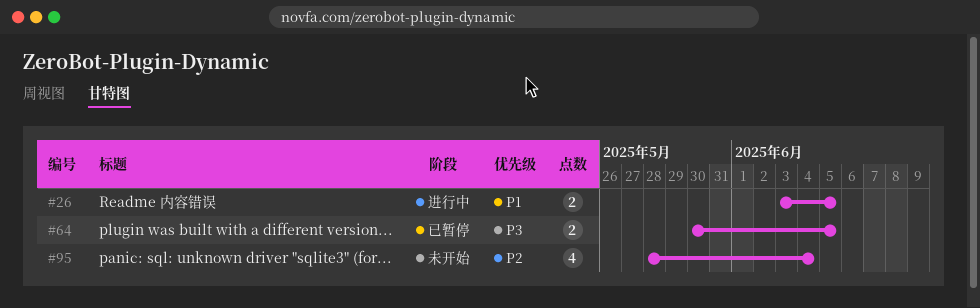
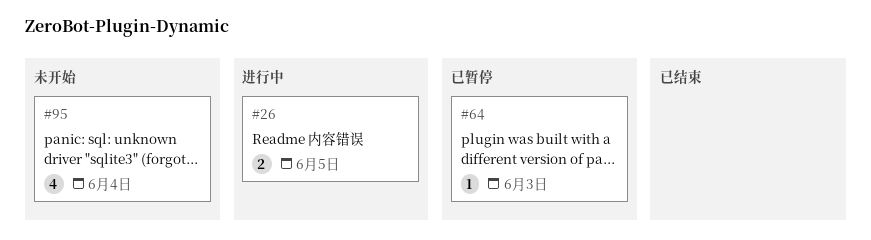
#64, estimate: 2 -> 1
#64, due: Jun 5 -> Jun 3

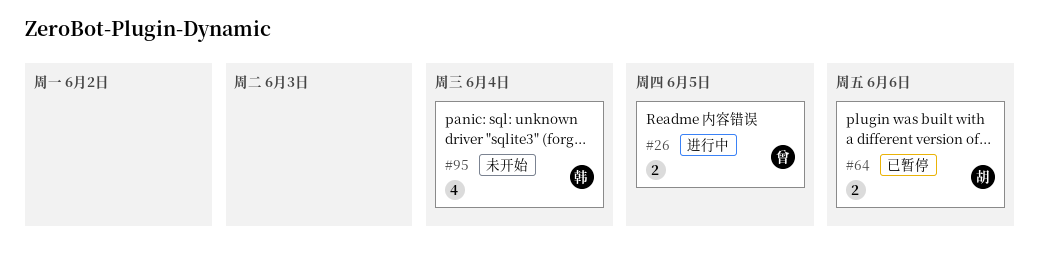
#64, estimate: 1 -> 2
#64, due: Jun 3 -> Jun 6

